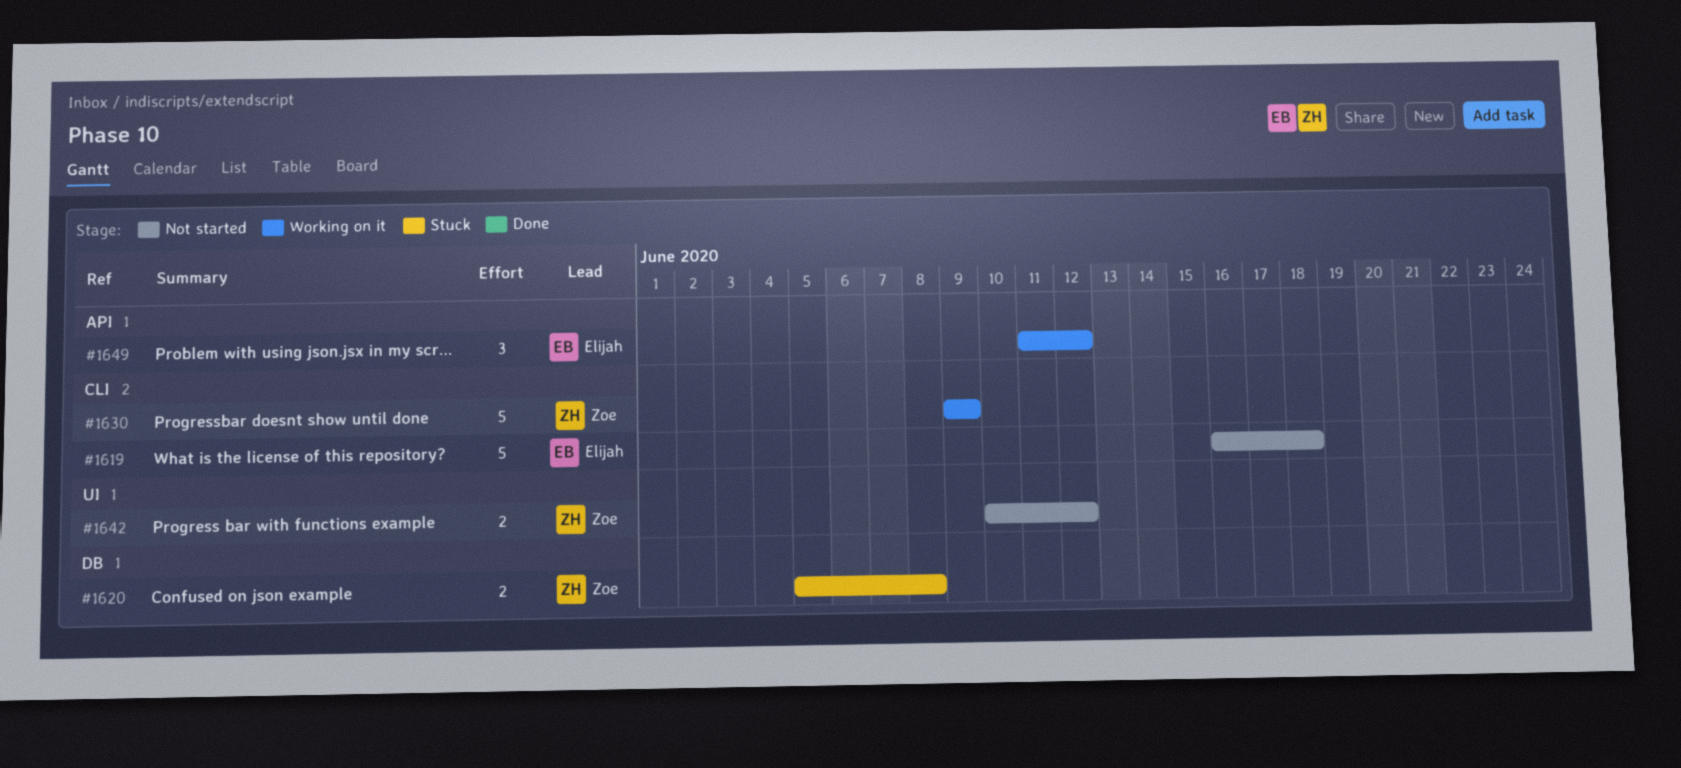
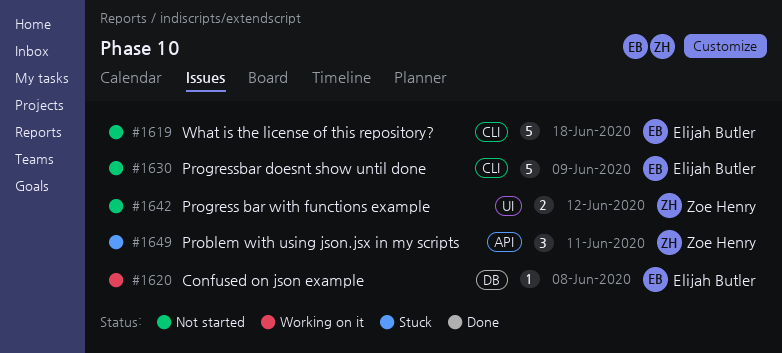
#1620, status: Stuck -> Working on it
#1620, owner: Zoe Henry -> Elijah Butler
#1620, estimate: 2 -> 1
#1630, status: Working on it -> Not started
#1630, owner: Zoe Henry -> Elijah Butler
#1649, status: Working on it -> Stuck
#1649, owner: Elijah Butler -> Zoe Henry
#1649, due: Jun 12 -> Jun 11

